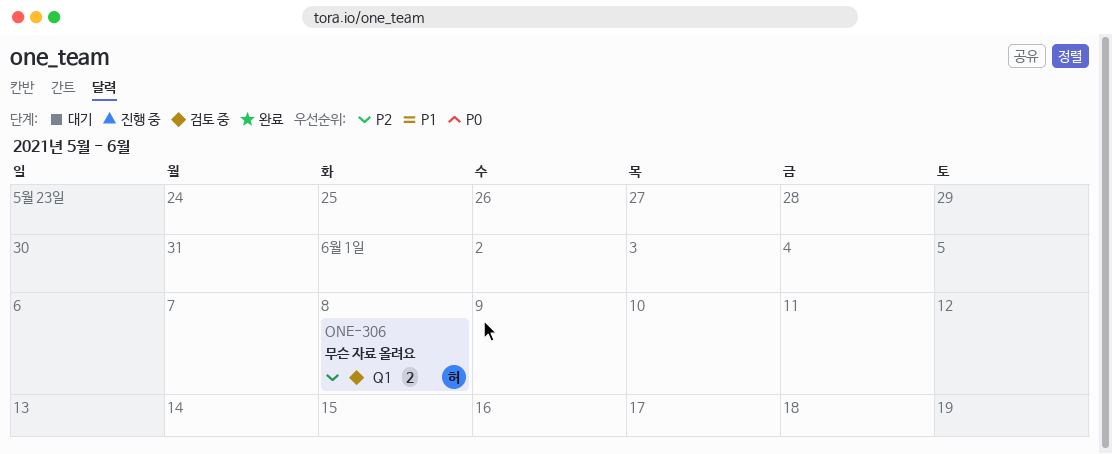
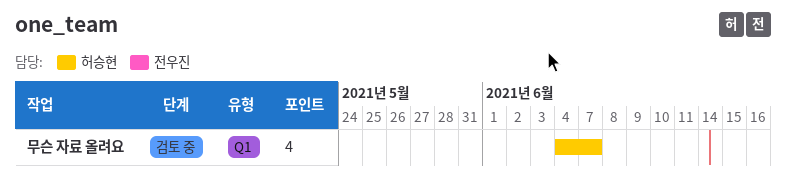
무슨 자료 올려요, estimate: 2 -> 4
무슨 자료 올려요, due: Jun 8 -> Jun 7

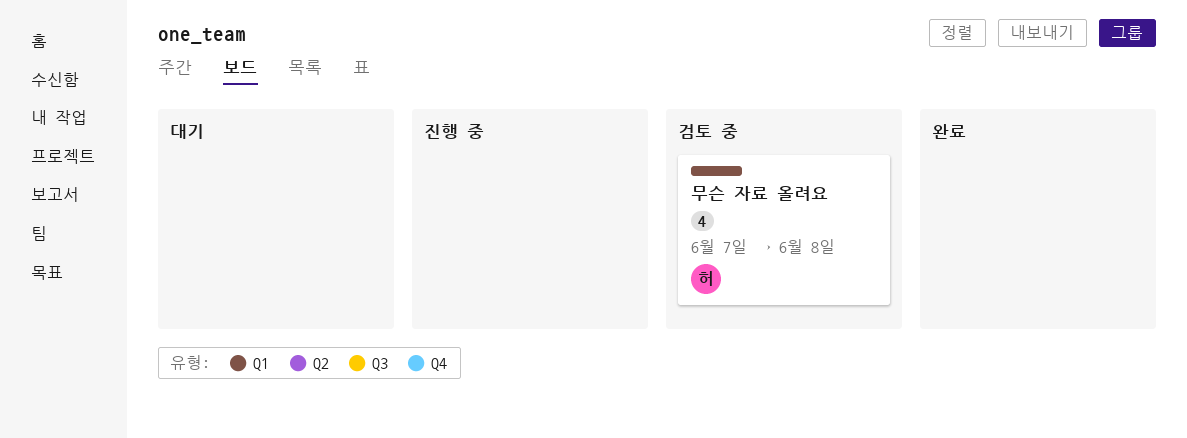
무슨 자료 올려요, start: Jun 4 -> Jun 7
무슨 자료 올려요, due: Jun 7 -> Jun 8

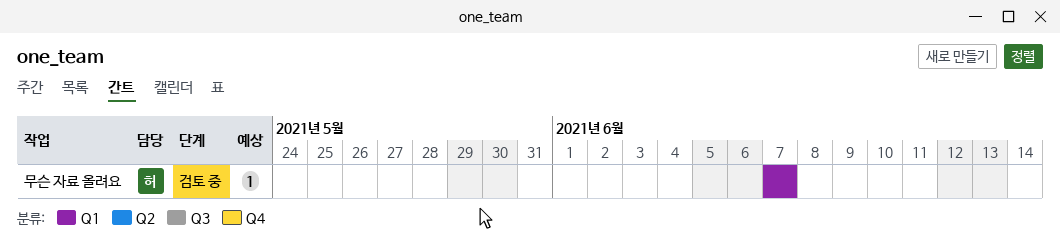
무슨 자료 올려요, estimate: 4 -> 1
무슨 자료 올려요, due: Jun 8 -> Jun 7

